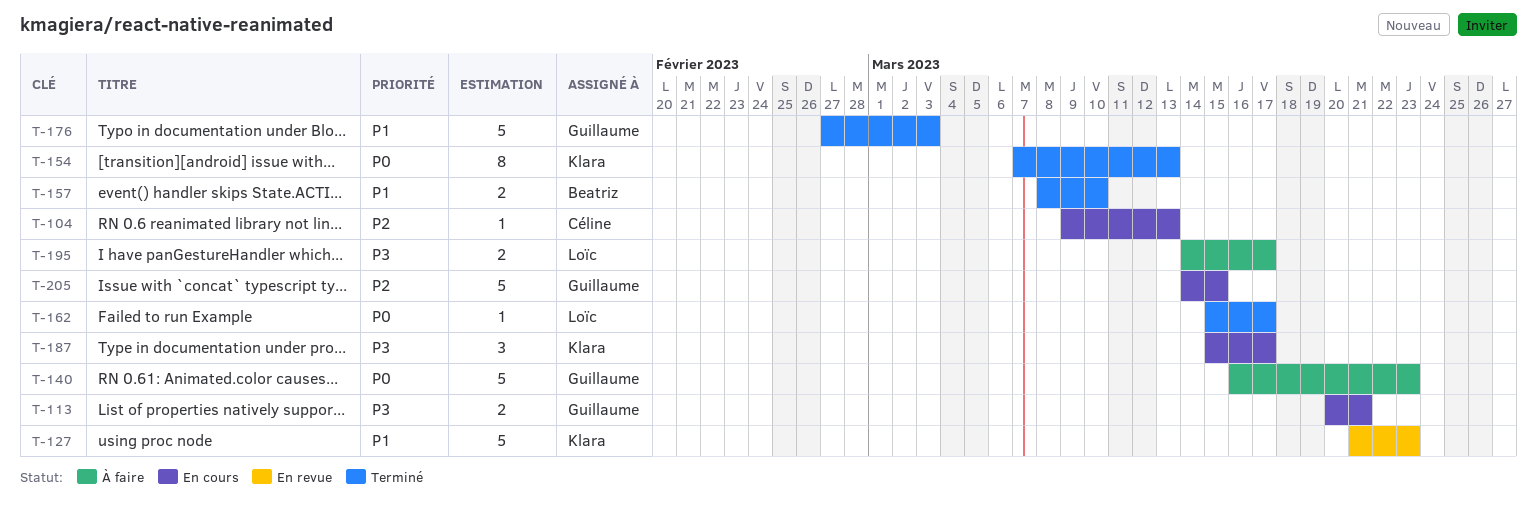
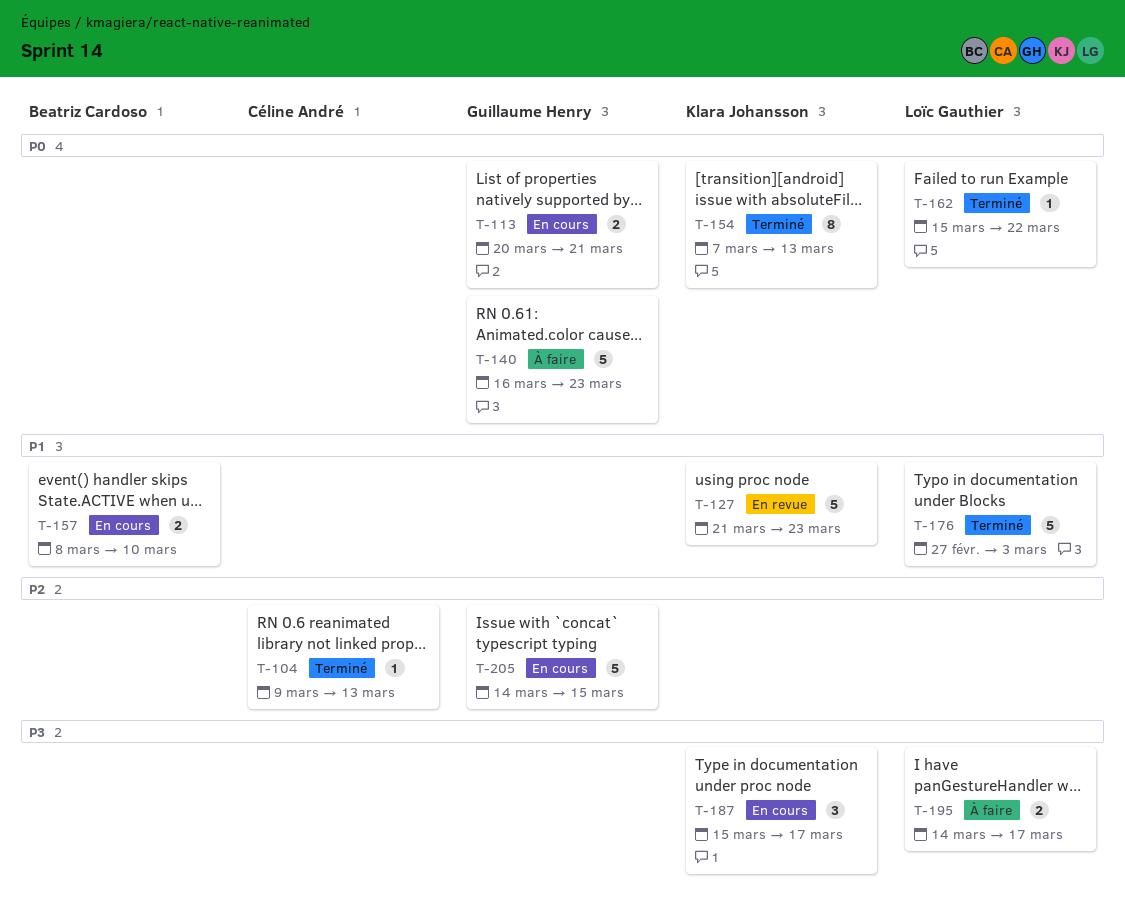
T-104, status: En cours -> Terminé
T-113, priority: P3 -> P0
T-157, status: Terminé -> En cours
T-162, due: Mar 17 -> Mar 22
T-176, owner: Guillaume Henry -> Loïc Gauthier

